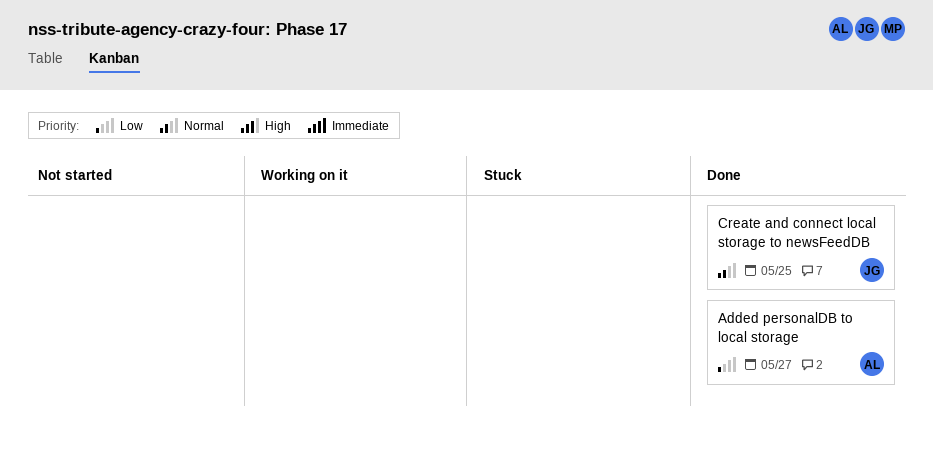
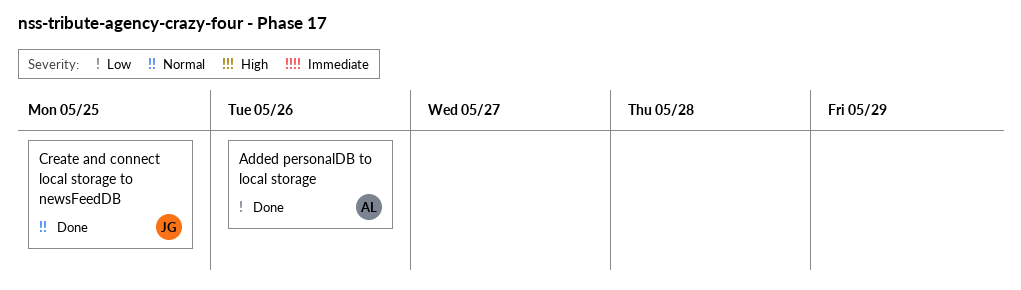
Added personalDB to local storage, due: May 27 -> May 26

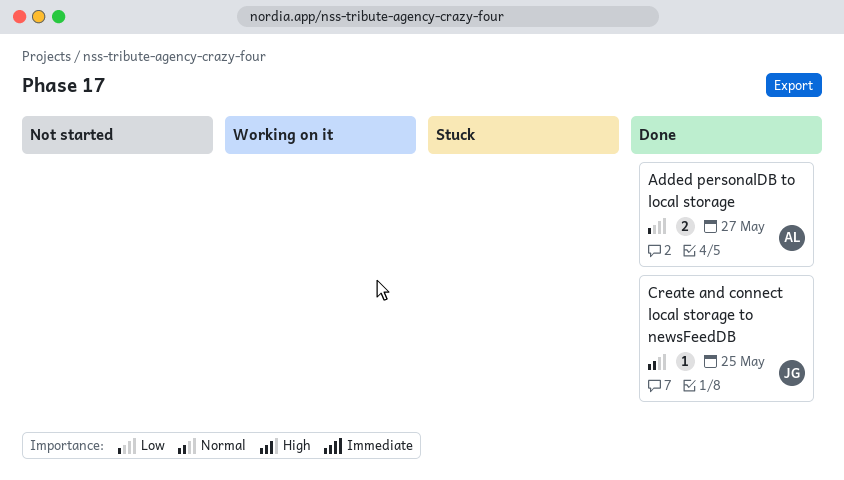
Added personalDB to local storage, due: May 26 -> May 27

